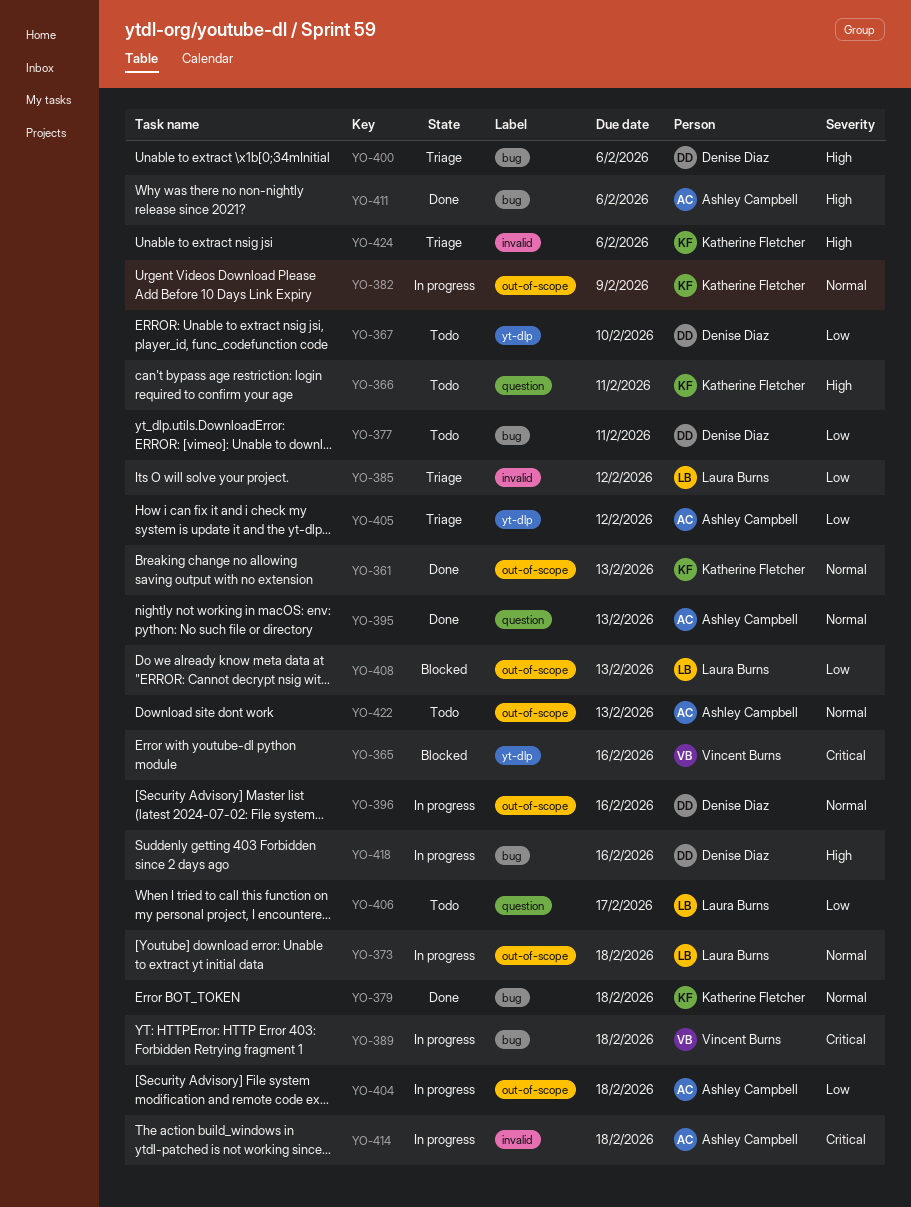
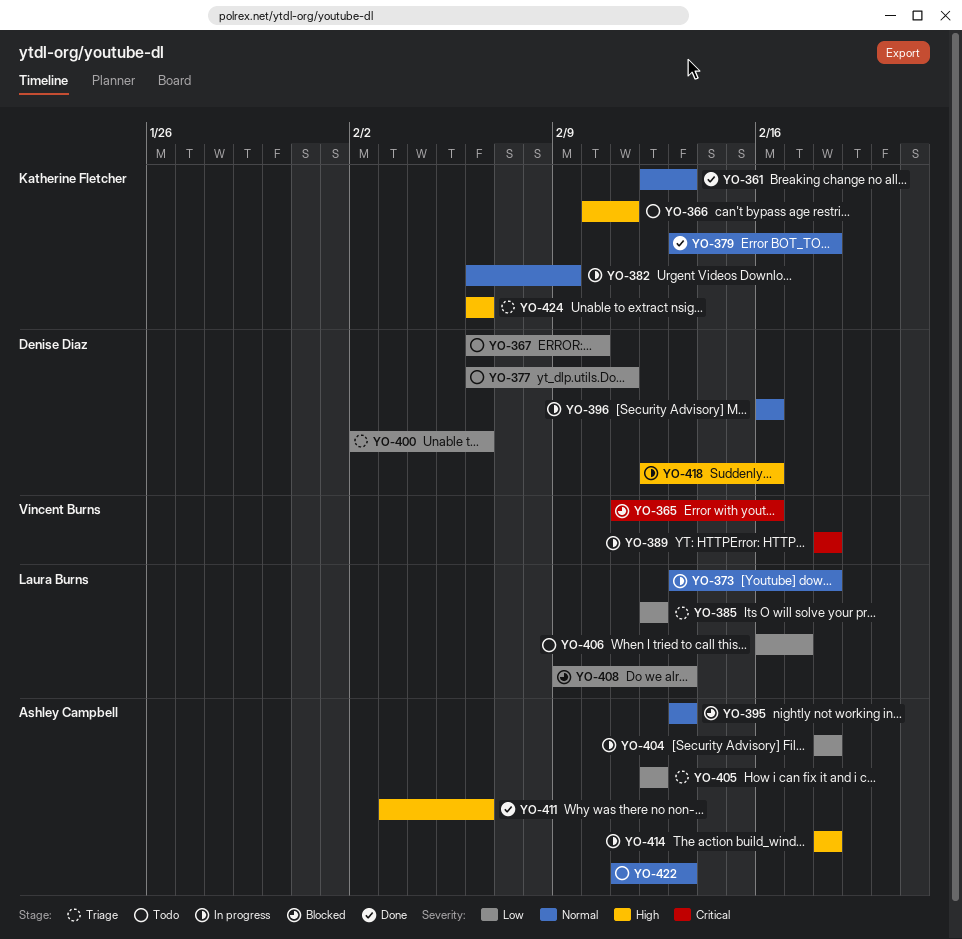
YO-395, status: Done -> Blocked
YO-400, priority: High -> Low
YO-414, priority: Critical -> High

